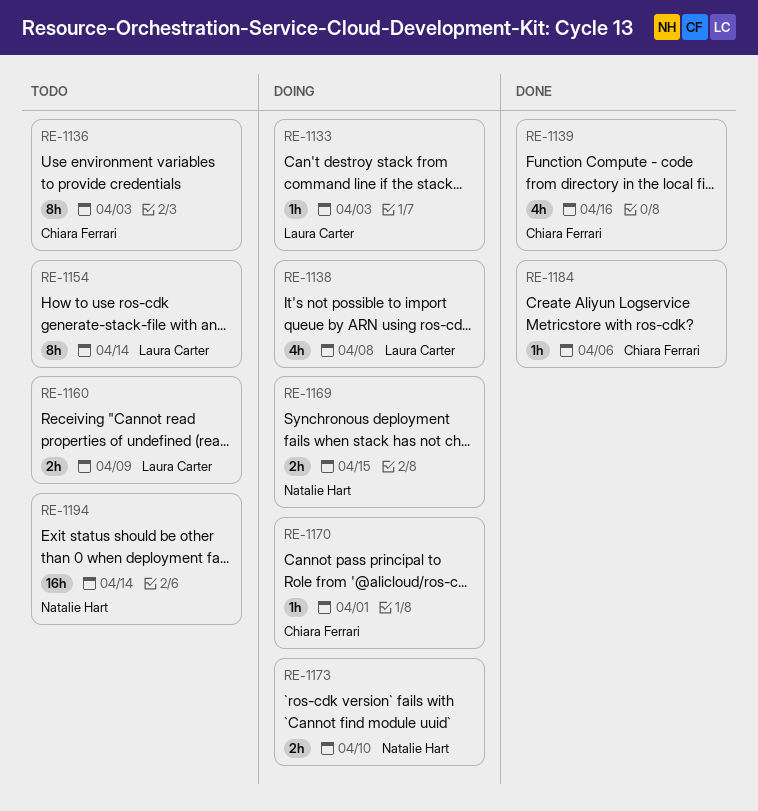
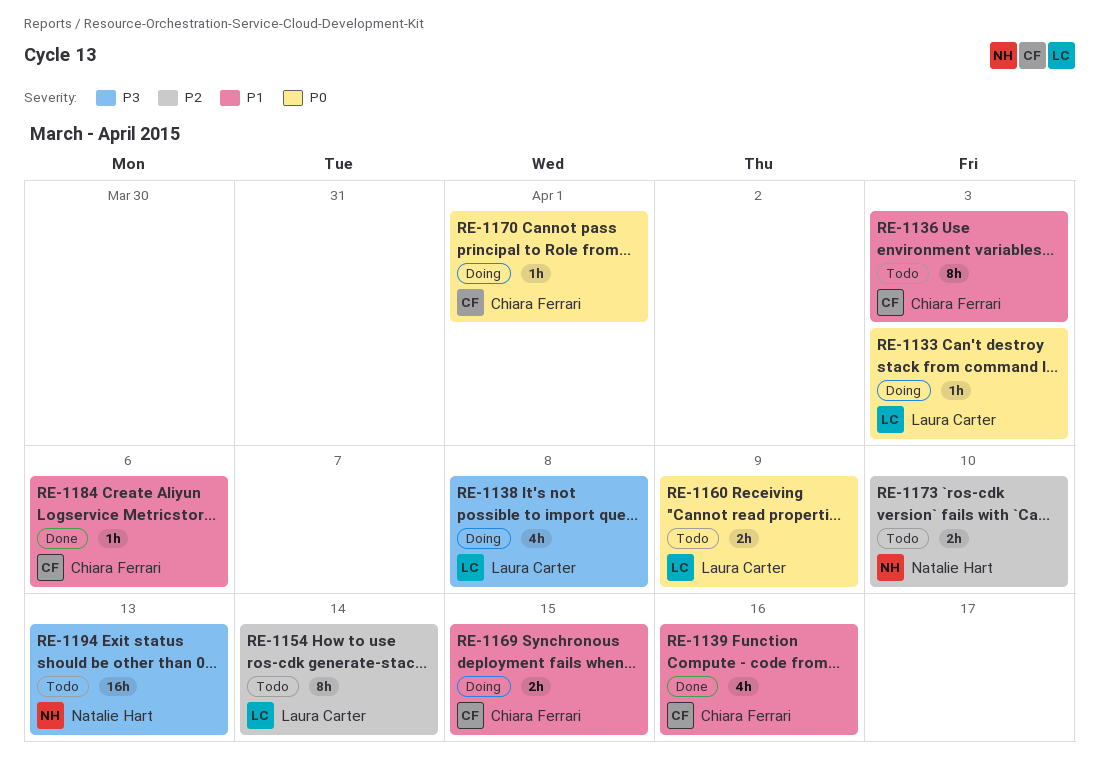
RE-1169, owner: Natalie Hart -> Chiara Ferrari
RE-1173, status: Doing -> Todo
RE-1194, due: Apr 14 -> Apr 13

